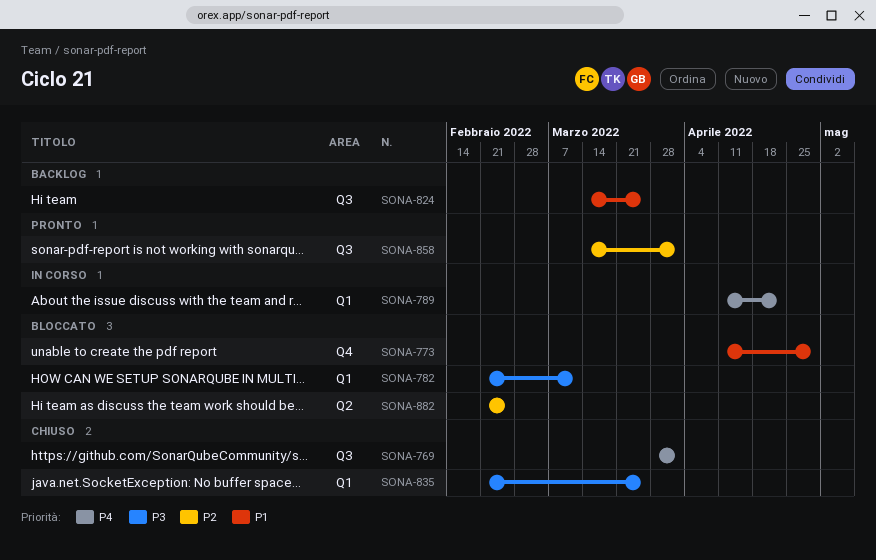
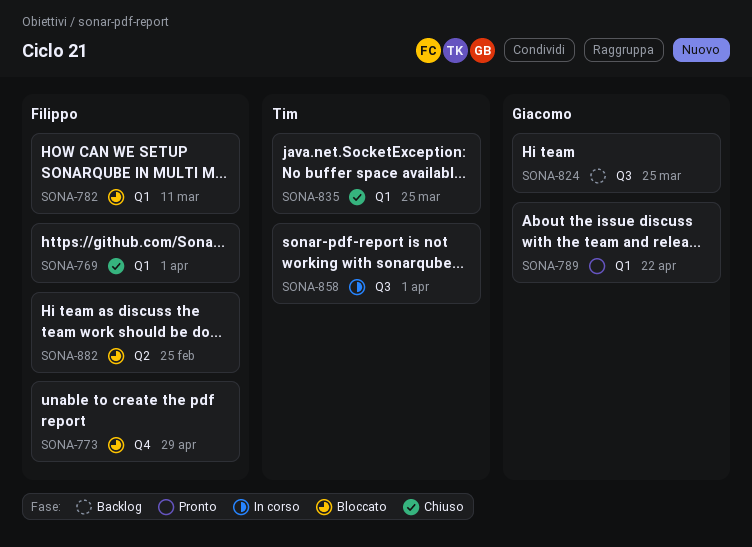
SONA-769, label: Q3 -> Q1
SONA-789, status: In corso -> Pronto
SONA-858, status: Pronto -> In corso

